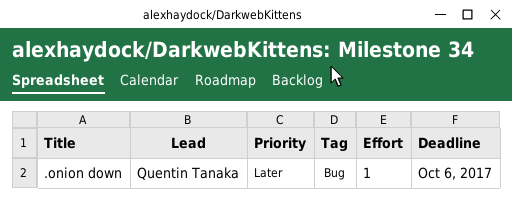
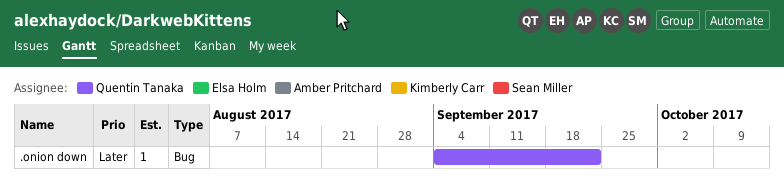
.onion down, due: Oct 6 -> Sep 22

